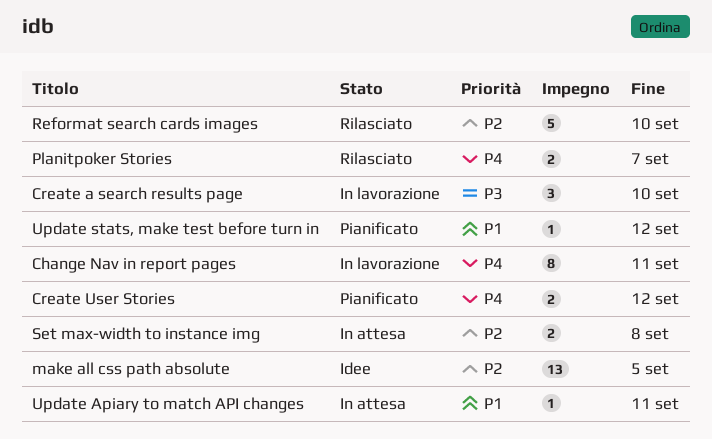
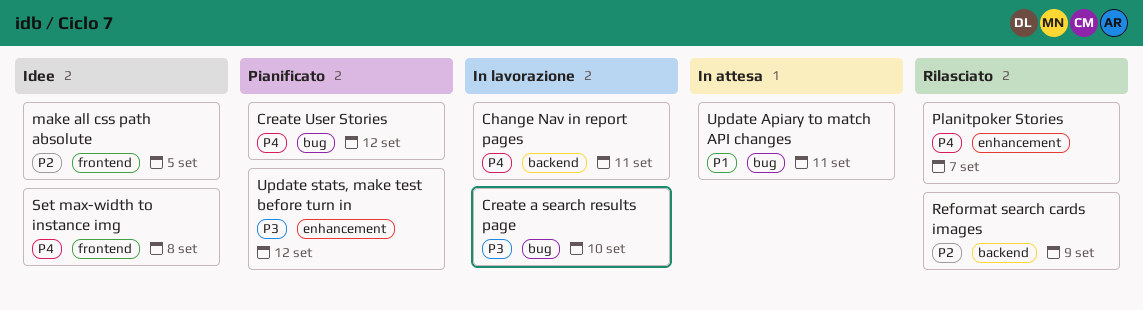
Reformat search cards images, due: Sep 10 -> Sep 9
Set max-width to instance img, status: In attesa -> Idee
Set max-width to instance img, priority: P2 -> P4
Update stats, make test before turn in, priority: P1 -> P3

